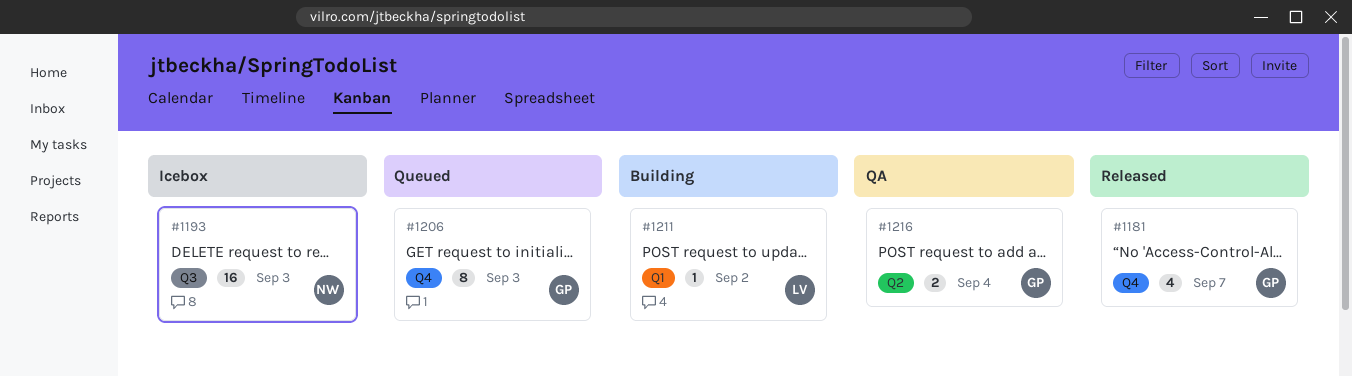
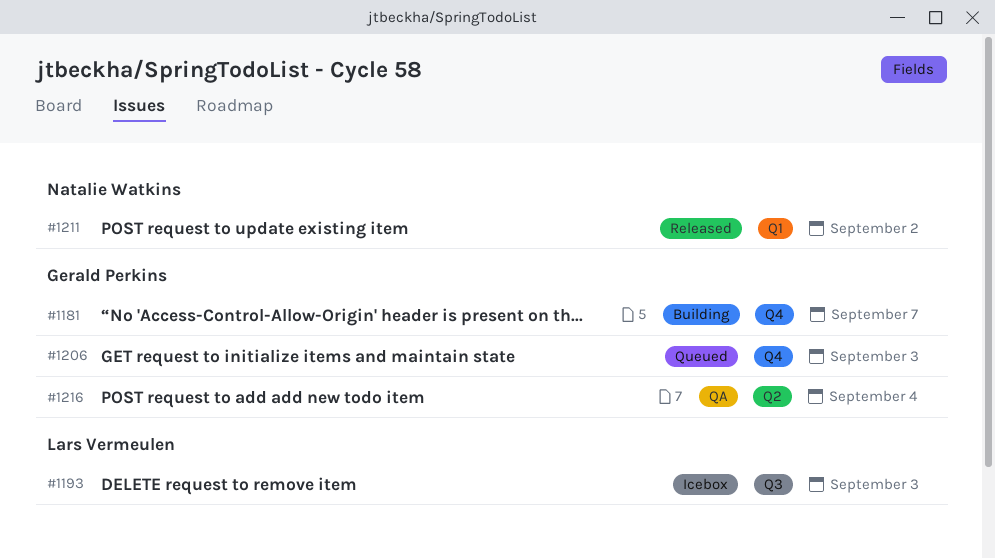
#1181, status: Released -> Building
#1193, owner: Natalie Watkins -> Lars Vermeulen
#1211, status: Building -> Released
#1211, owner: Lars Vermeulen -> Natalie Watkins

